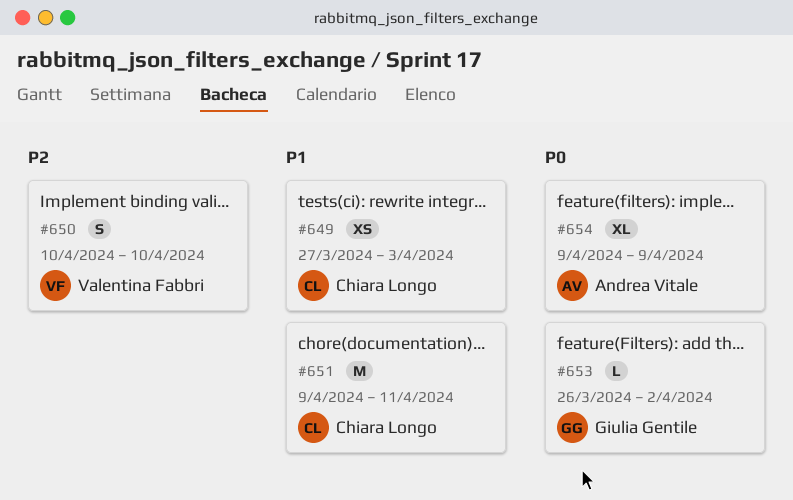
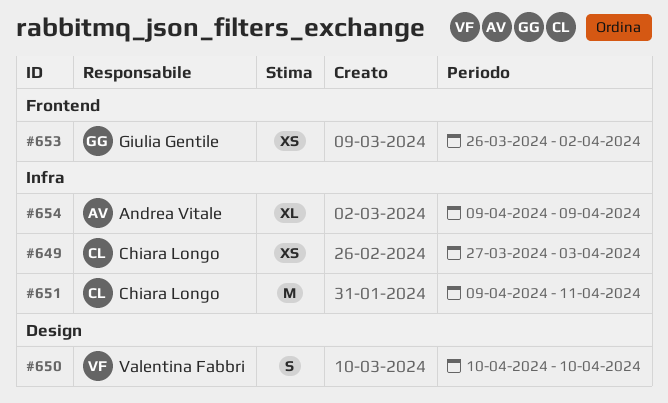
#653, estimate: L -> XS

